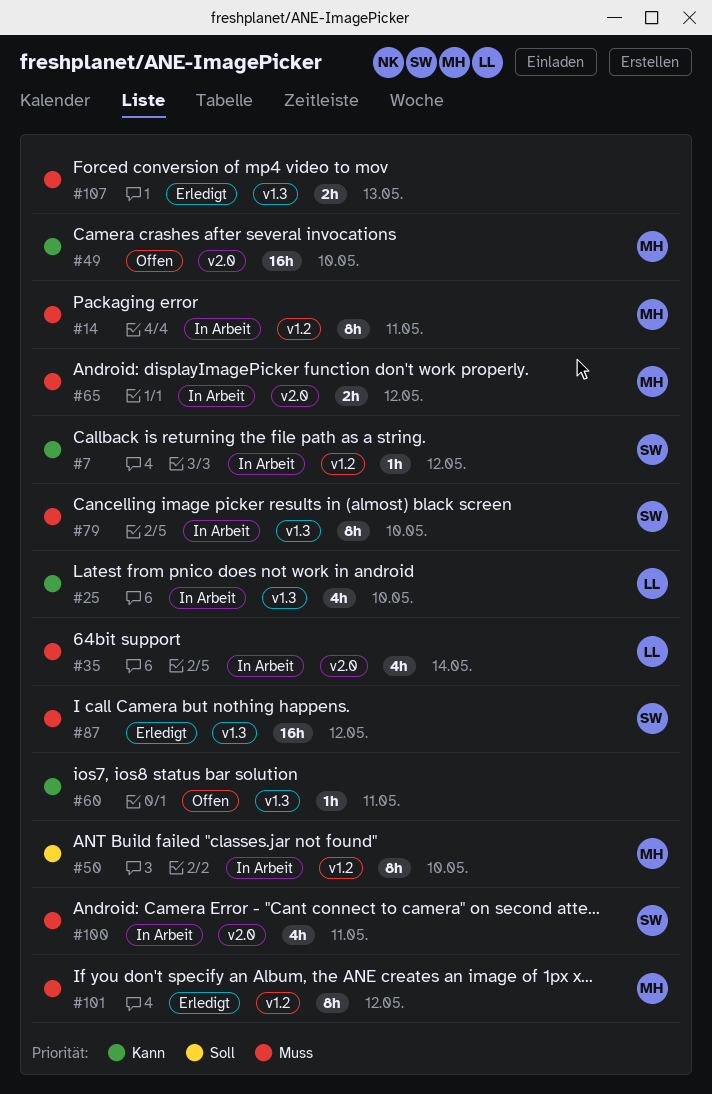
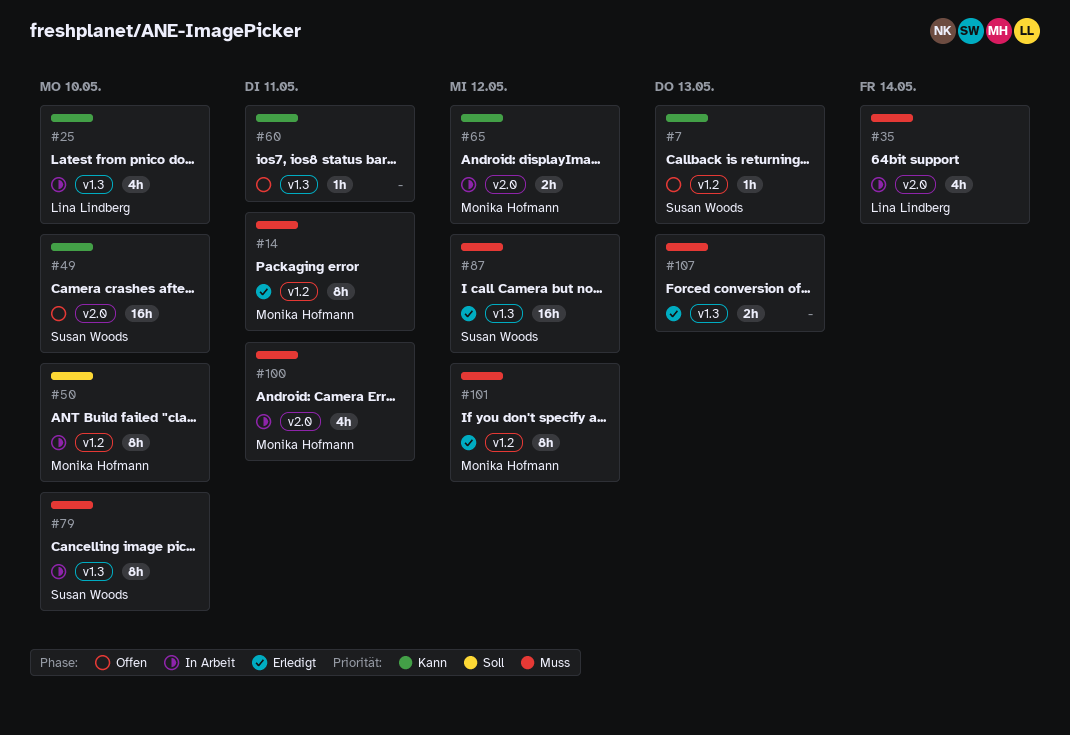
#7, status: In Arbeit -> Offen
#7, due: May 12 -> May 13
#14, status: In Arbeit -> Erledigt
#49, owner: Monika Hofmann -> Susan Woods
#65, priority: Muss -> Kann
#100, owner: Susan Woods -> Monika Hofmann

